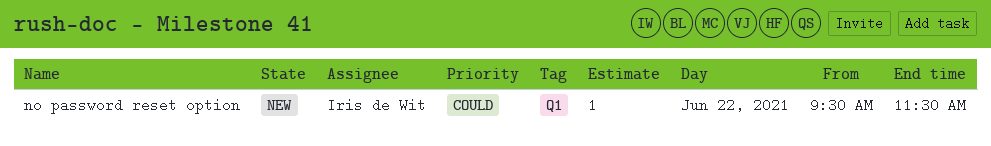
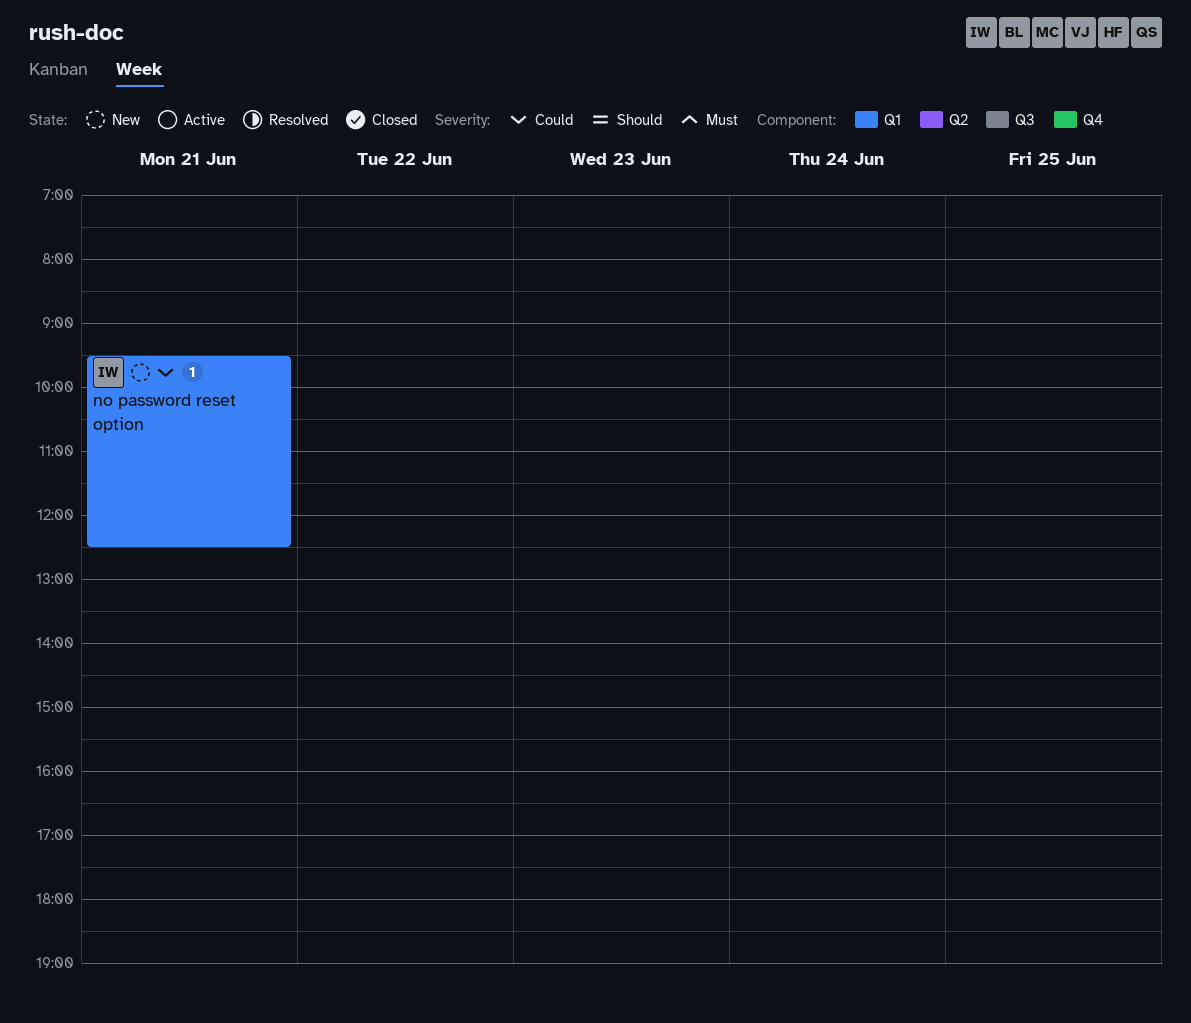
no password reset option, day: Jun 22 -> Jun 21
no password reset option, ends: 11:30 -> 12:30

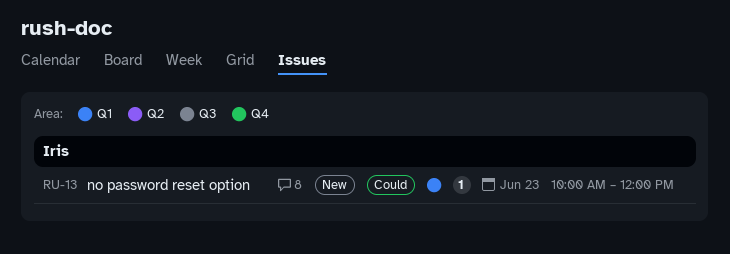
no password reset option, day: Jun 21 -> Jun 23
no password reset option, begins: 09:30 -> 10:00
no password reset option, ends: 12:30 -> 12:00

